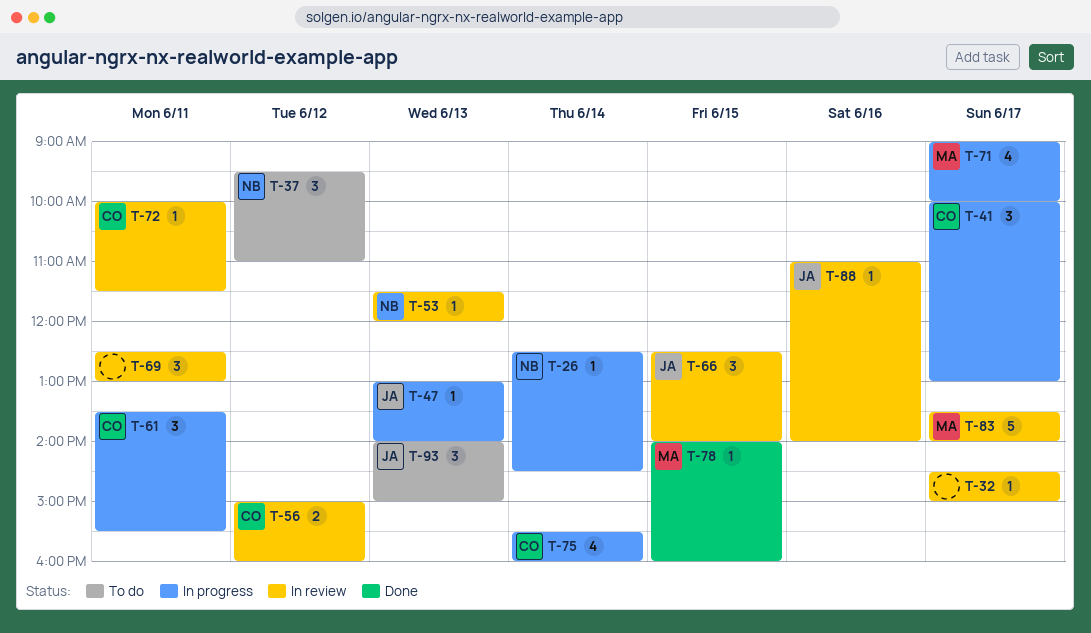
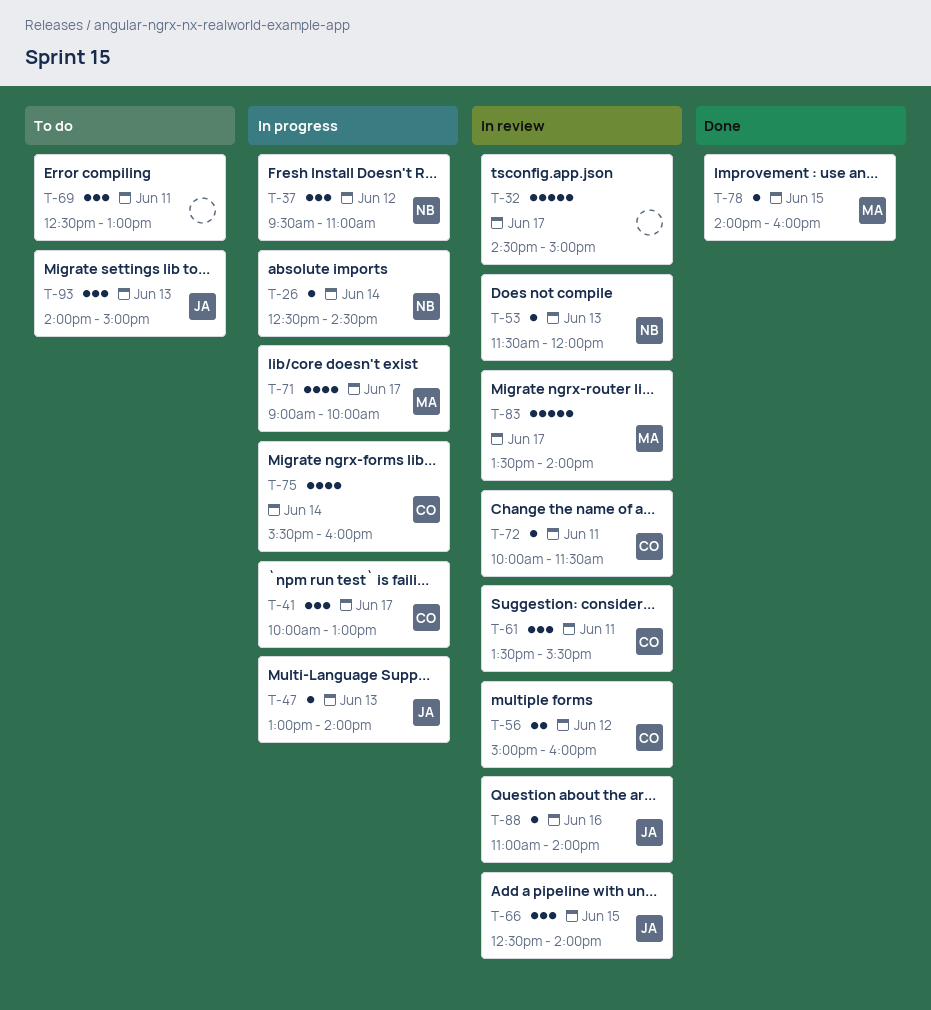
T-32, estimate: 1 -> 5
T-37, status: To do -> In progress
T-61, status: In progress -> In review
T-69, status: In review -> To do

